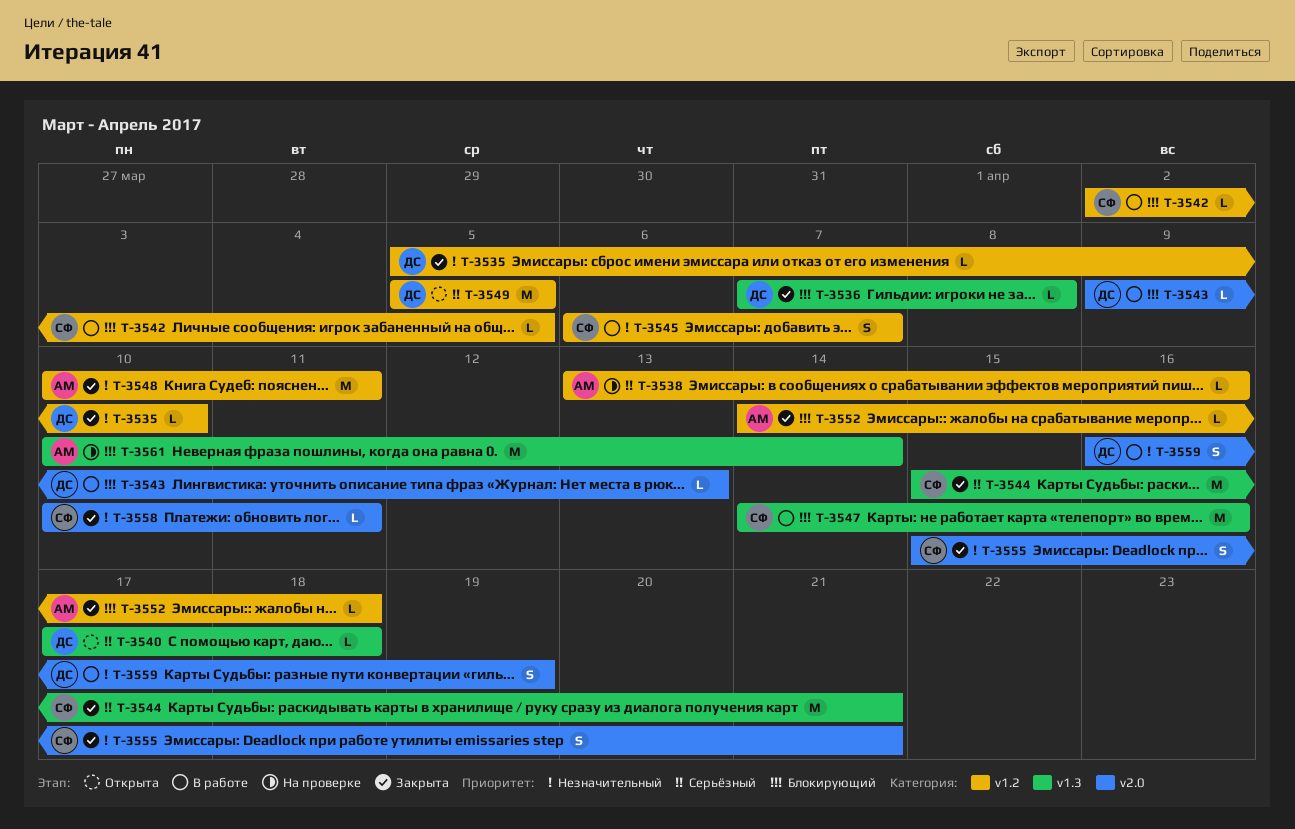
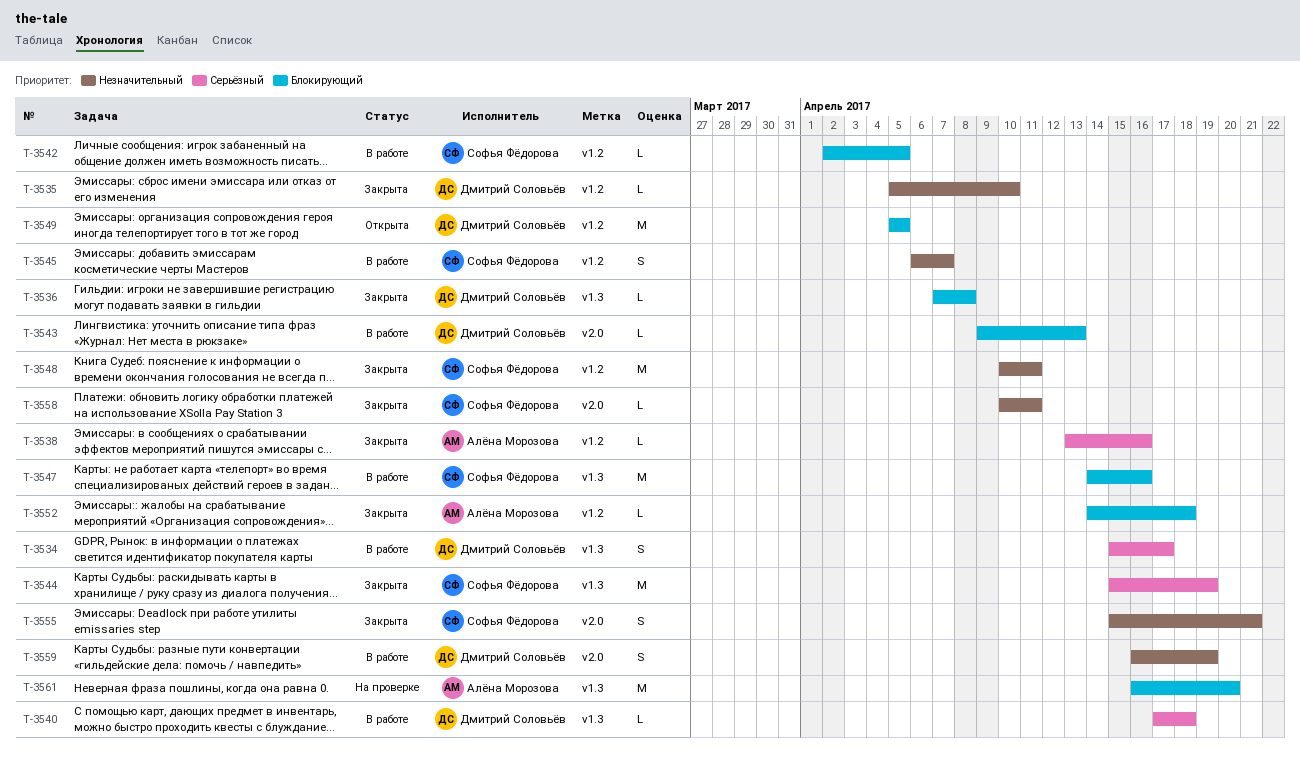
T-3534: none -> present
T-3538, status: На проверке -> Закрыта
T-3540, status: Открыта -> В работе
T-3544, due: Apr 21 -> Apr 19
T-3548, owner: Алёна Морозова -> Софья Фёдорова
T-3549, priority: Серьёзный -> Блокирующий
T-3561, start: Apr 10 -> Apr 16
T-3561, due: Apr 14 -> Apr 20

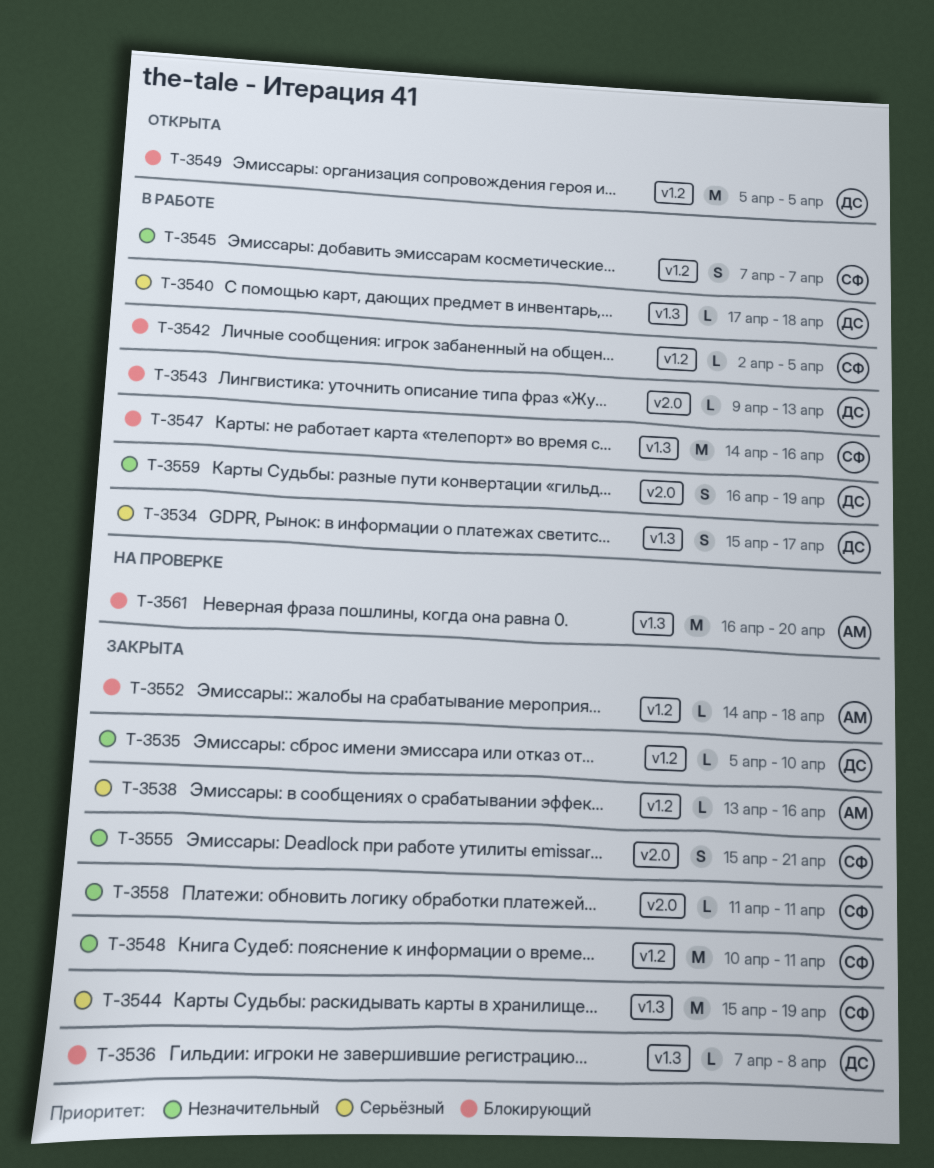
T-3545, start: Apr 6 -> Apr 7
T-3558, start: Apr 10 -> Apr 11

